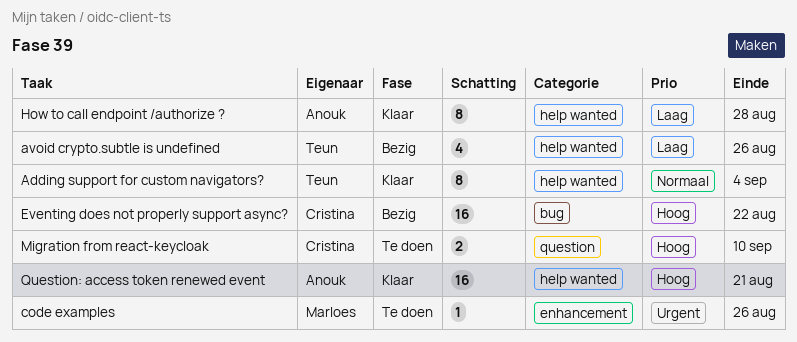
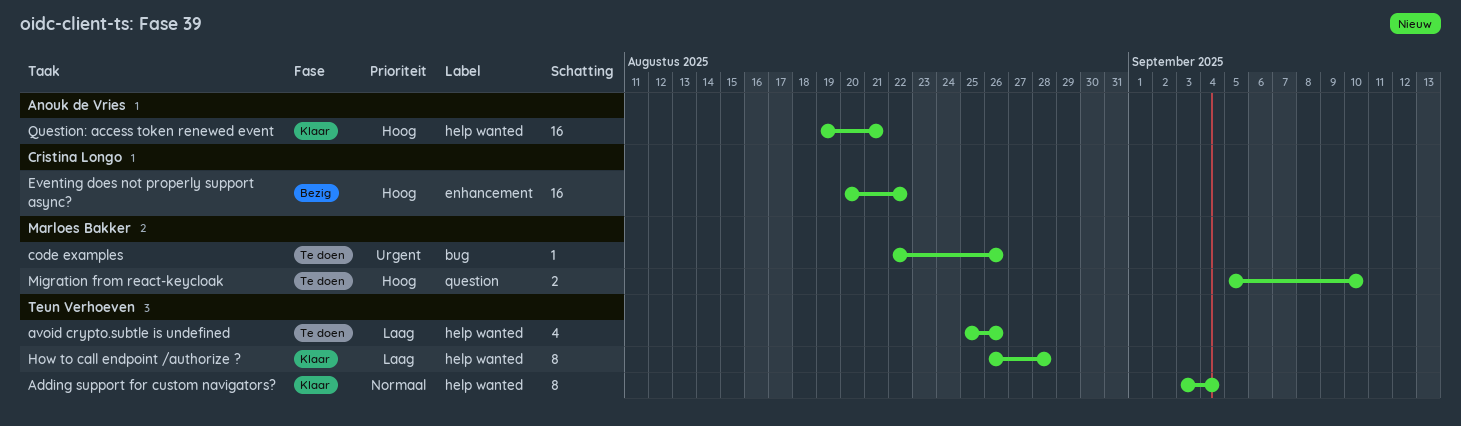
avoid crypto.subtle is undefined, status: Bezig -> Te doen
code examples, label: enhancement -> bug
Eventing does not properly support async?, label: bug -> enhancement
How to call endpoint /authorize ?, owner: Anouk de Vries -> Teun Verhoeven
Migration from react-keycloak, owner: Cristina Longo -> Marloes Bakker

